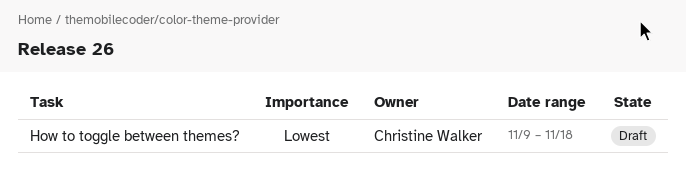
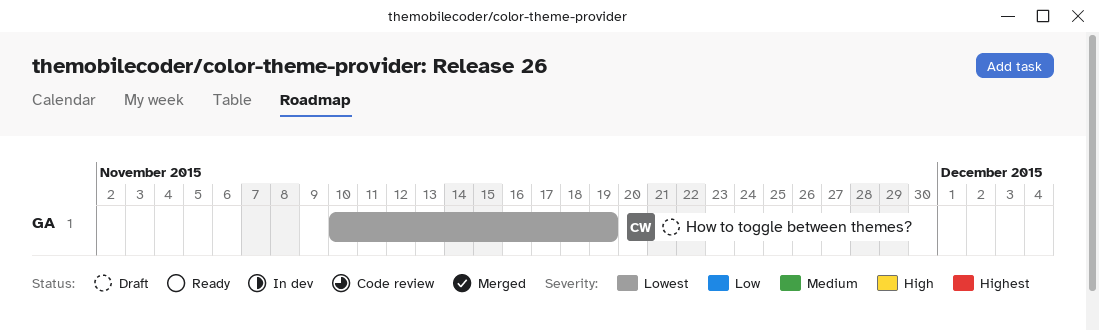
How to toggle between themes?, start: Nov 9 -> Nov 10
How to toggle between themes?, due: Nov 18 -> Nov 19

